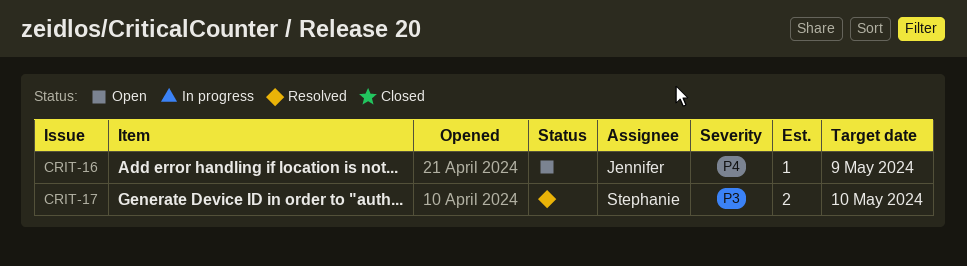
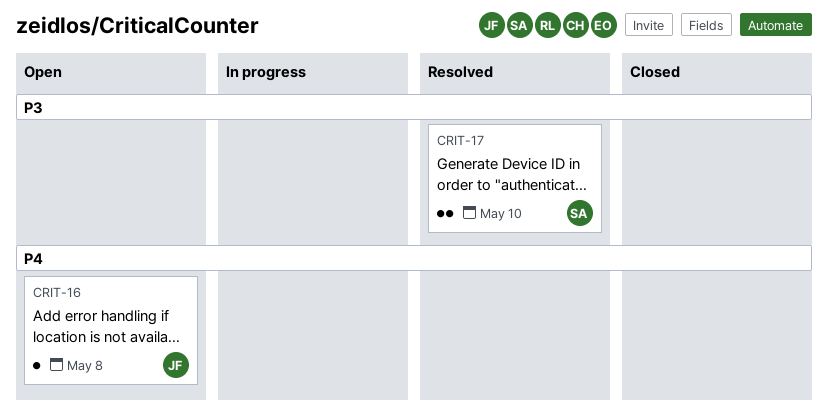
CRIT-16, due: May 9 -> May 8

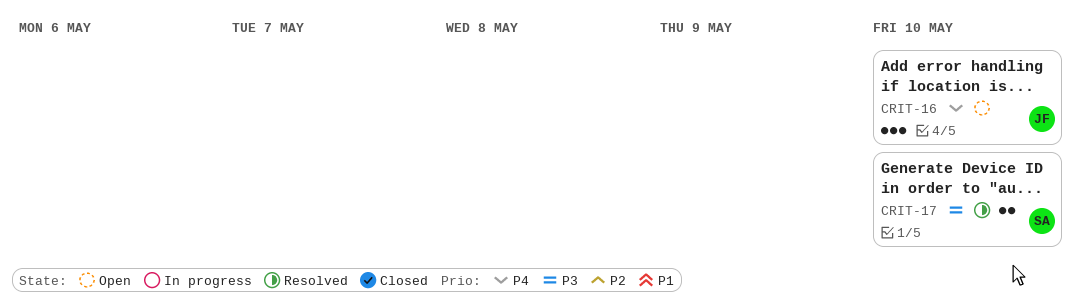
CRIT-16, estimate: 1 -> 3
CRIT-16, due: May 8 -> May 10

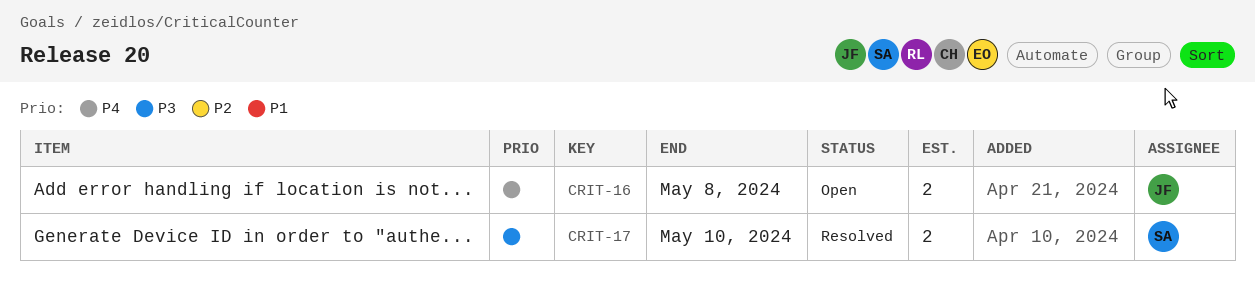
CRIT-16, estimate: 3 -> 2
CRIT-16, due: May 10 -> May 8

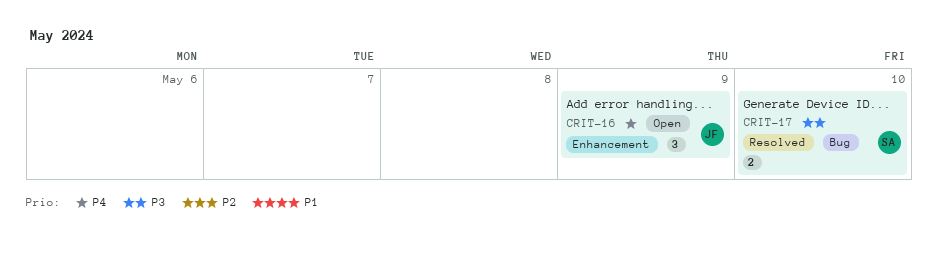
CRIT-16, estimate: 2 -> 3
CRIT-16, due: May 8 -> May 9

